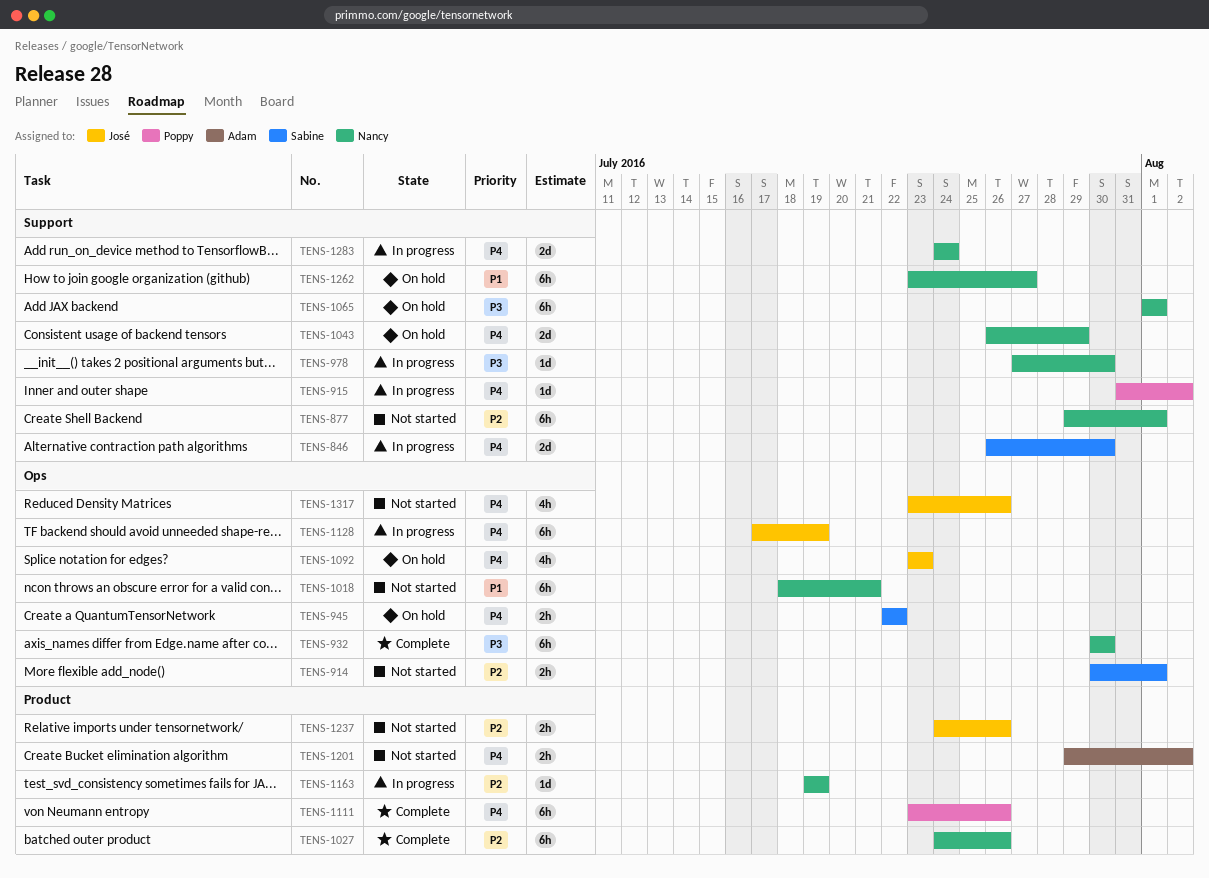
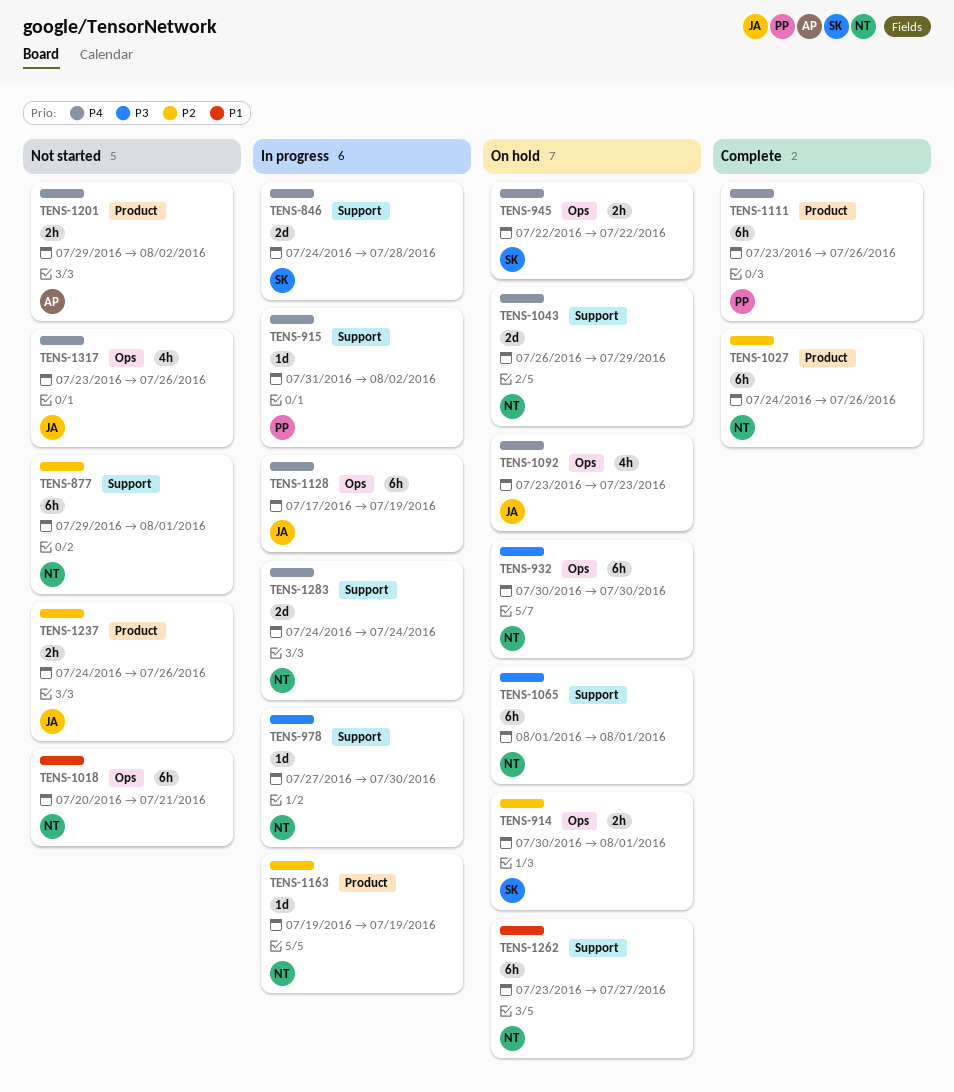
TENS-846, start: Jul 26 -> Jul 24
TENS-846, due: Jul 30 -> Jul 28
TENS-914, status: Not started -> On hold
TENS-932, status: Complete -> On hold
TENS-1018, start: Jul 18 -> Jul 20

